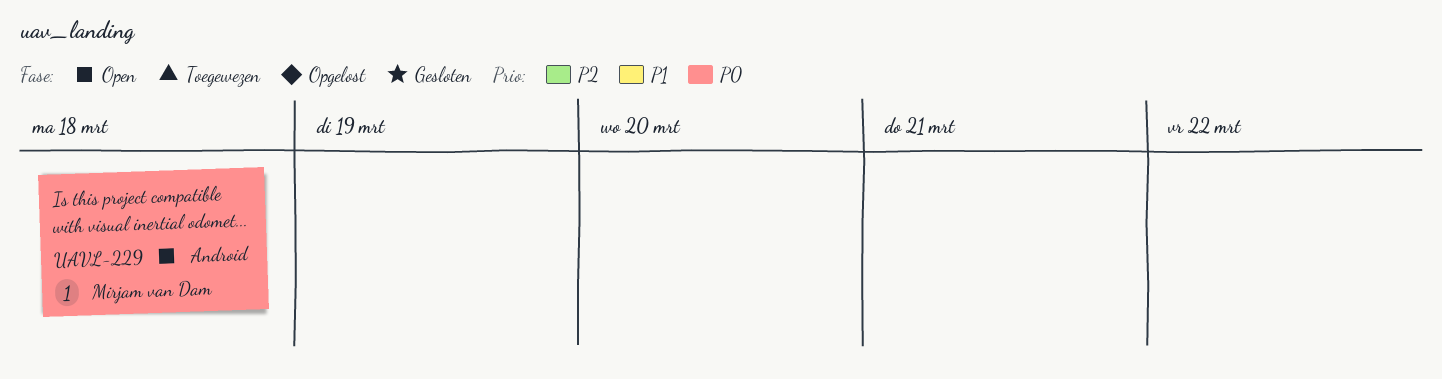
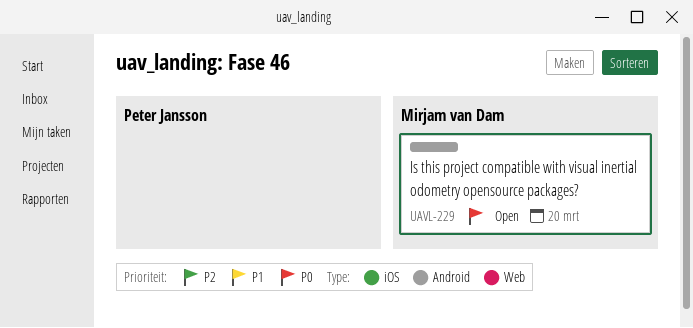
UAVL-229, due: Mar 18 -> Mar 20

